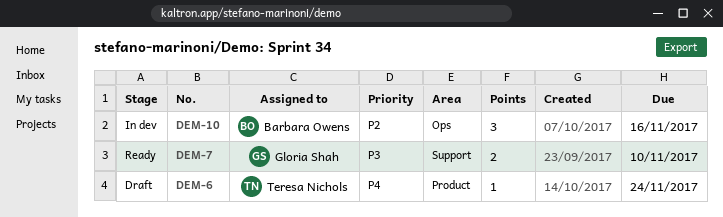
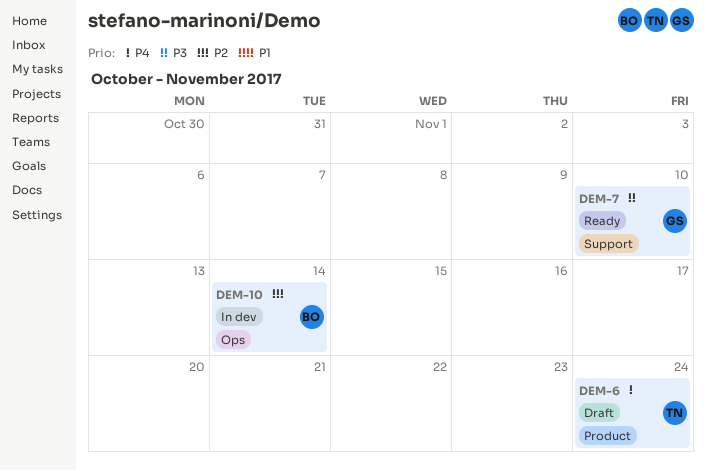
DEM-10, due: Nov 16 -> Nov 14

